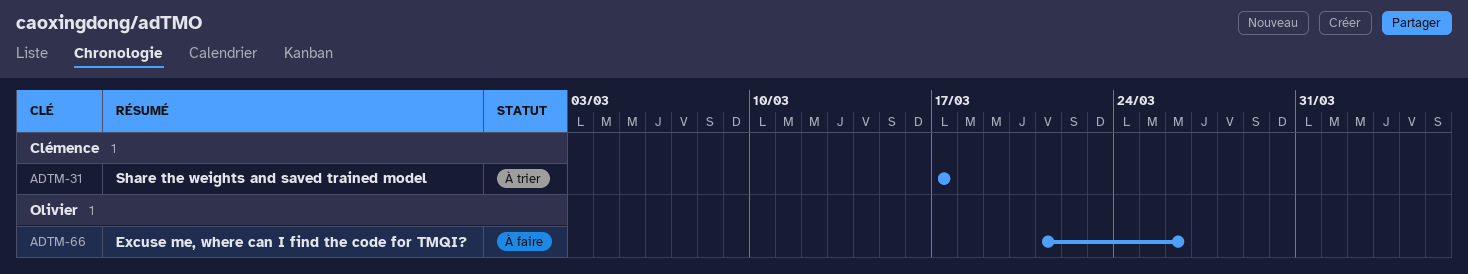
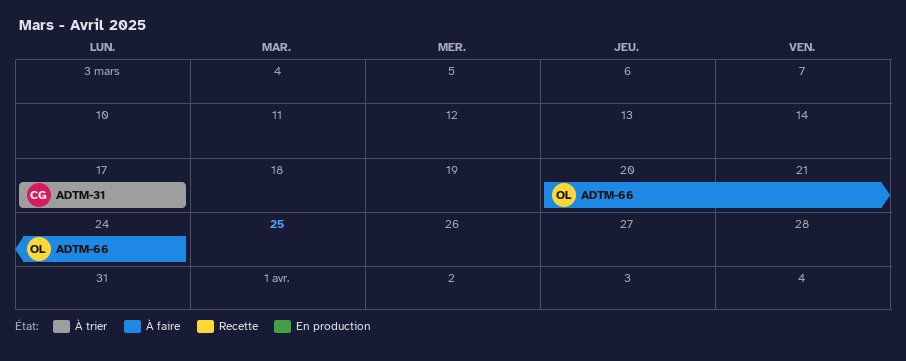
ADTM-66, start: Mar 21 -> Mar 20
ADTM-66, due: Mar 26 -> Mar 24

